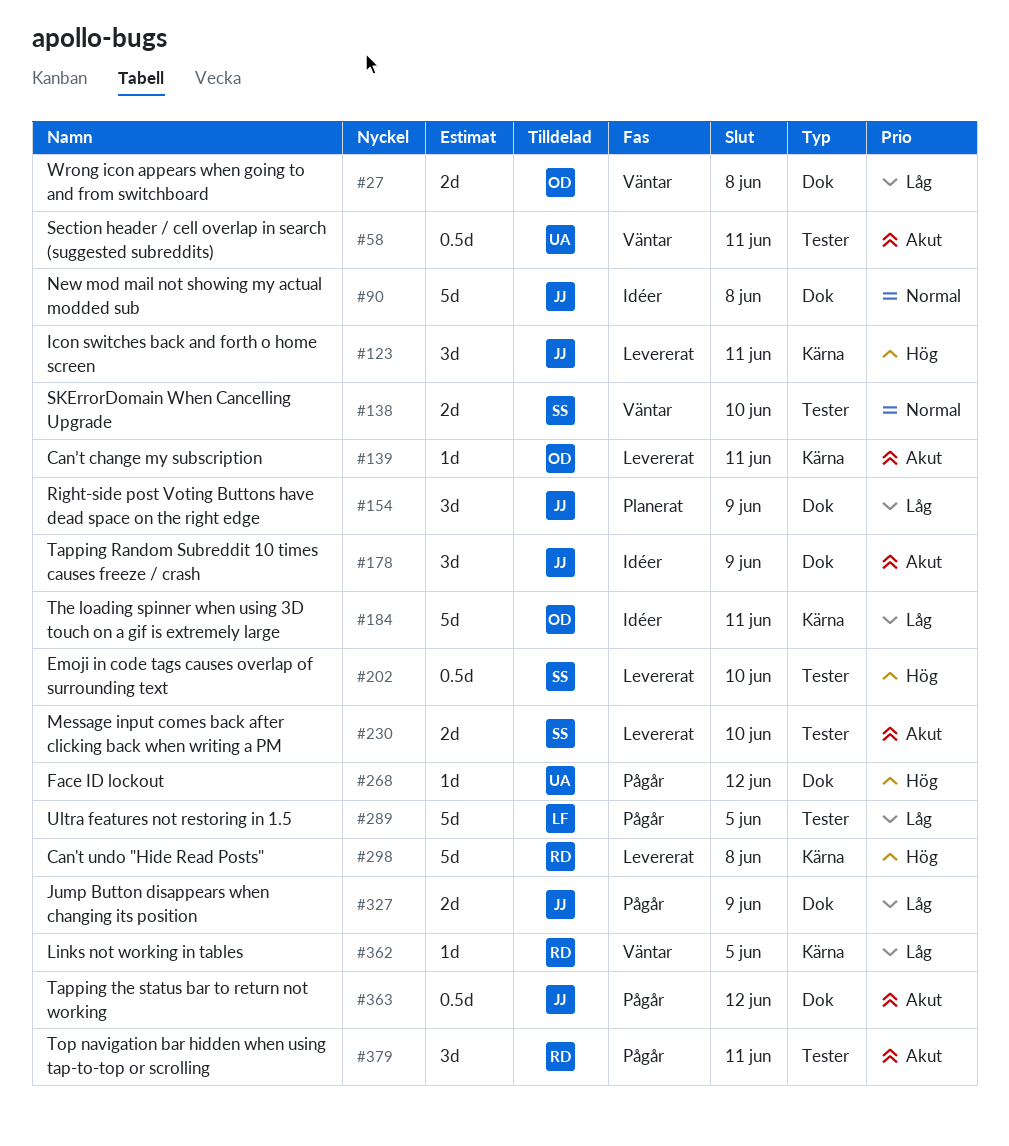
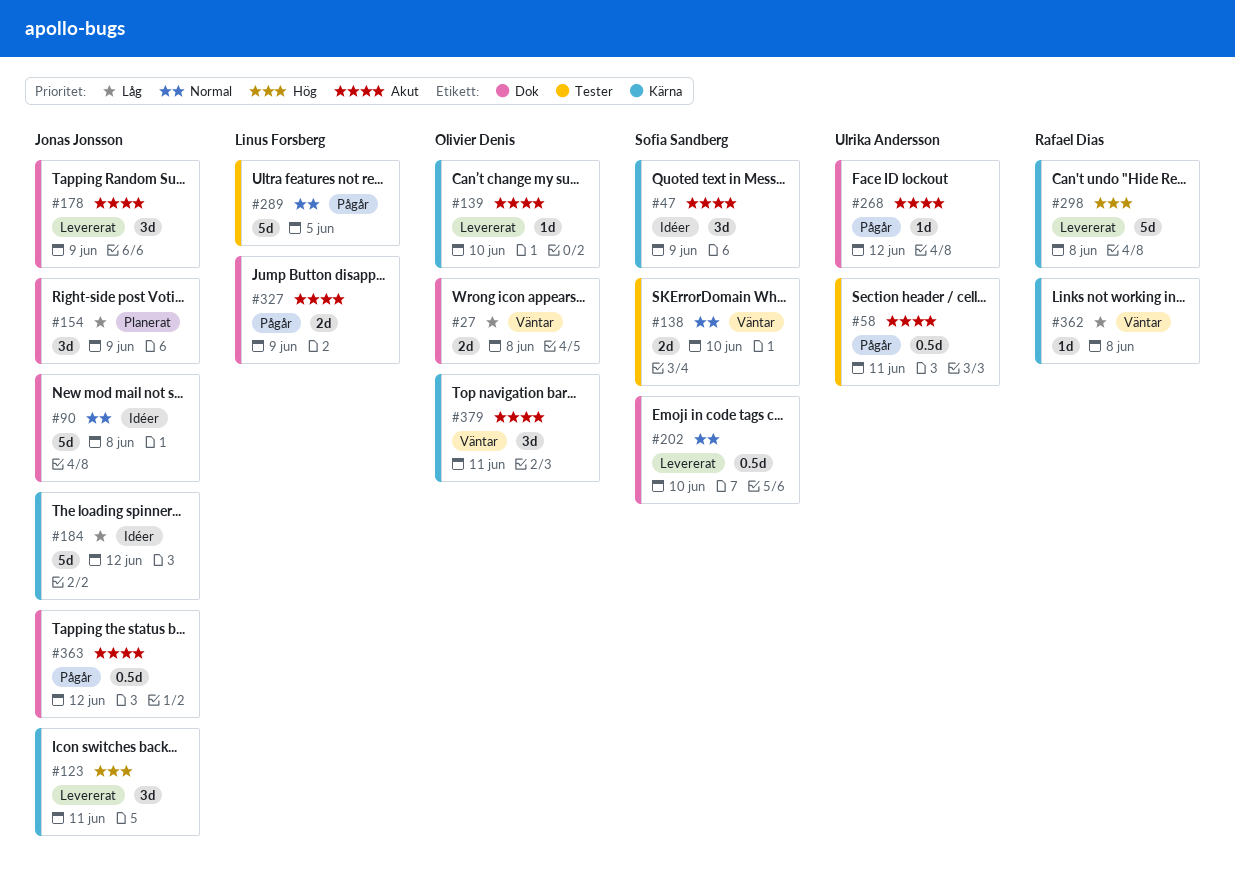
#47: none -> present
#58, status: Väntar -> Pågår
#139, due: Jun 11 -> Jun 10
#178, status: Idéer -> Levererat
#184, owner: Olivier Denis -> Jonas Jonsson
#184, due: Jun 11 -> Jun 12
#202, priority: Hög -> Normal
#202, label: Tester -> Dok
#230: present -> none
#268, priority: Hög -> Akut
#289, priority: Låg -> Normal
#327, owner: Jonas Jonsson -> Linus Forsberg
#327, priority: Låg -> Akut
#362, due: Jun 5 -> Jun 8
#379, status: Pågår -> Väntar
#379, owner: Rafael Dias -> Olivier Denis
#379, label: Tester -> Kärna

